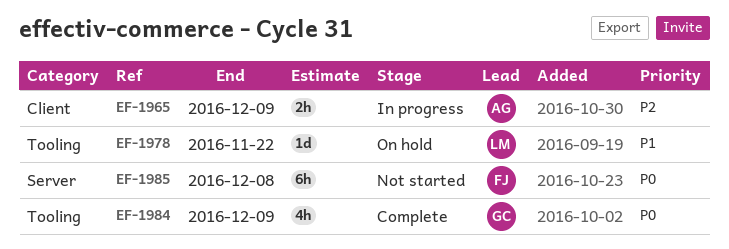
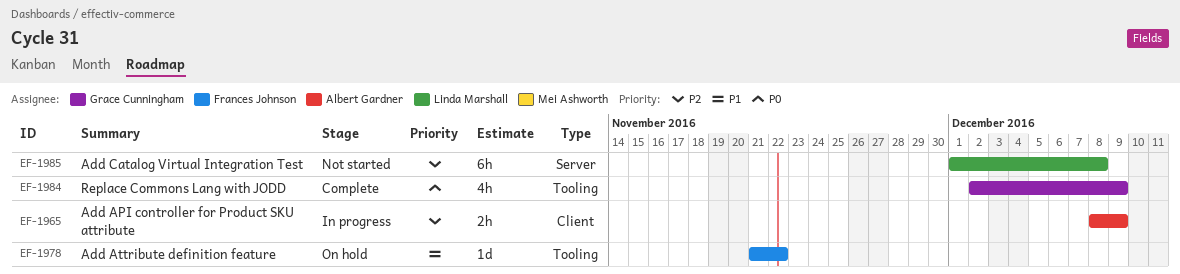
EF-1978, owner: Linda Marshall -> Frances Johnson
EF-1985, owner: Frances Johnson -> Linda Marshall
EF-1985, priority: P0 -> P2

